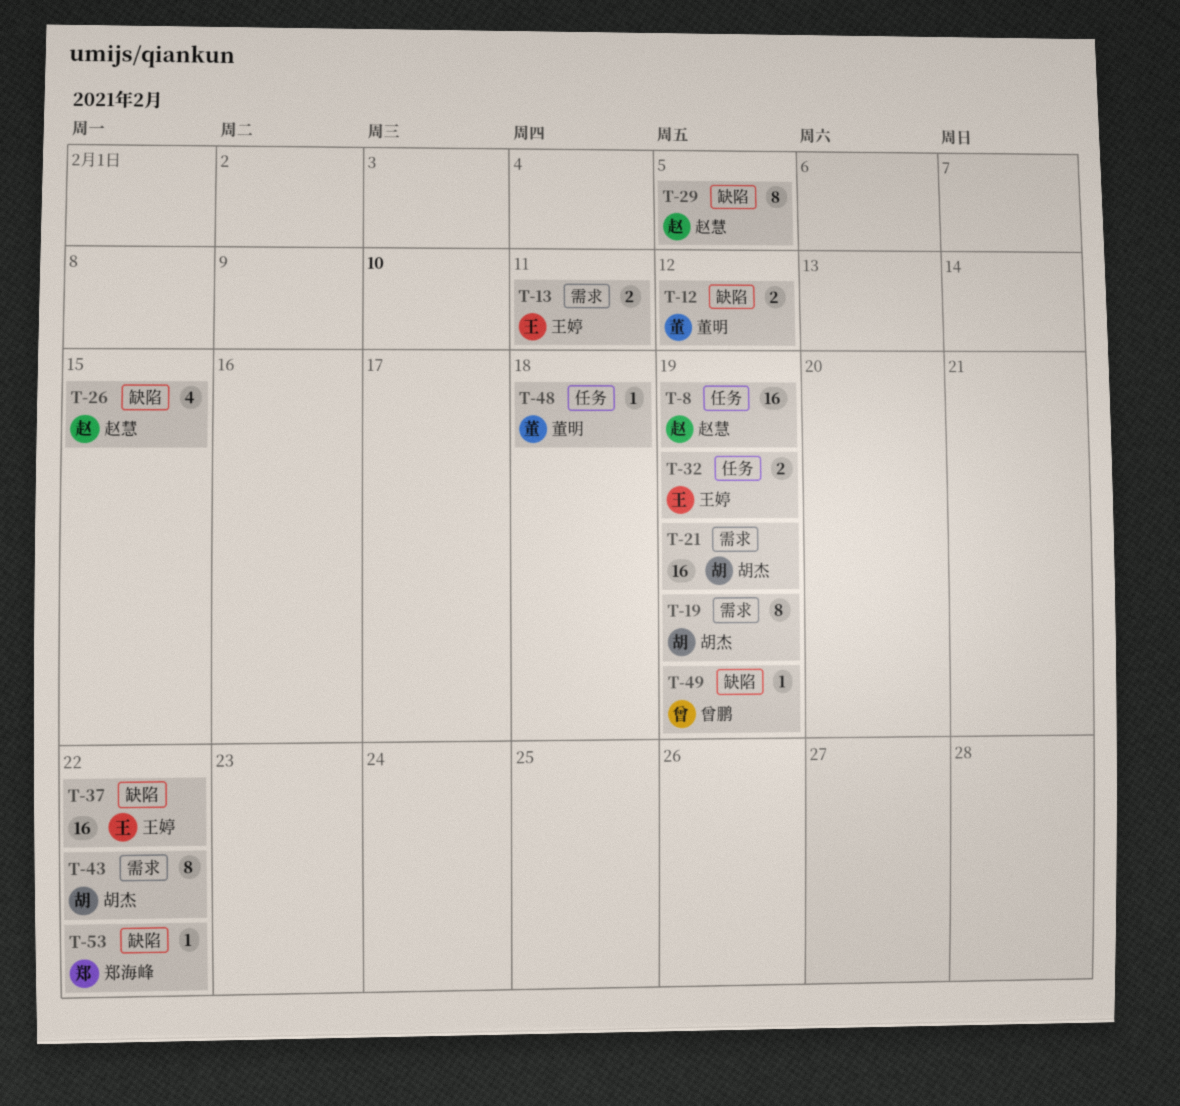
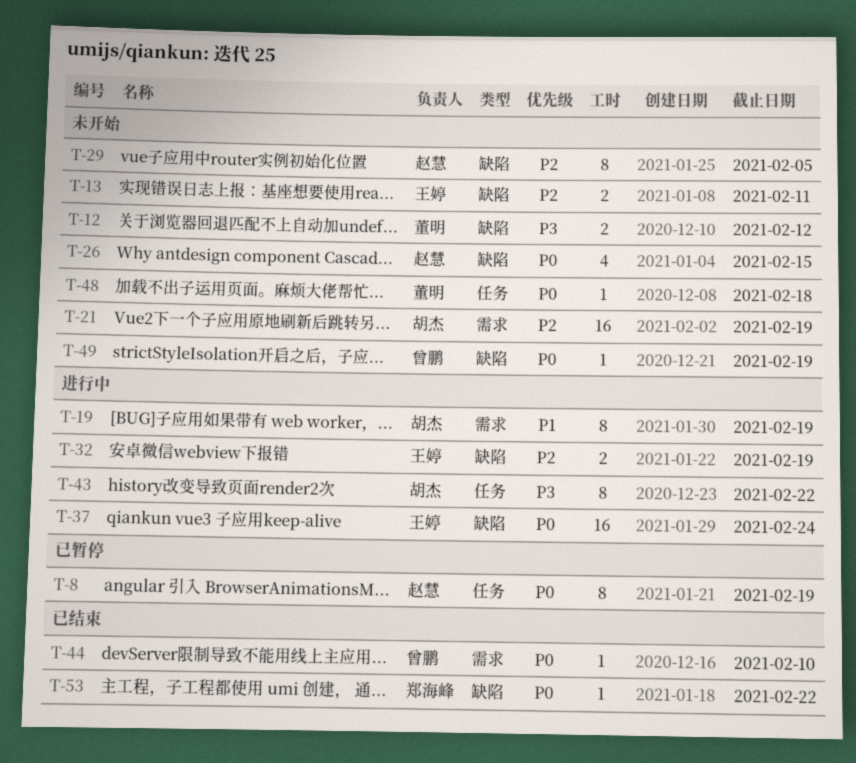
T-8, estimate: 16 -> 8
T-13, label: 需求 -> 缺陷
T-32, label: 任务 -> 缺陷
T-37, due: Feb 22 -> Feb 24
T-43, label: 需求 -> 任务
T-44: none -> present

